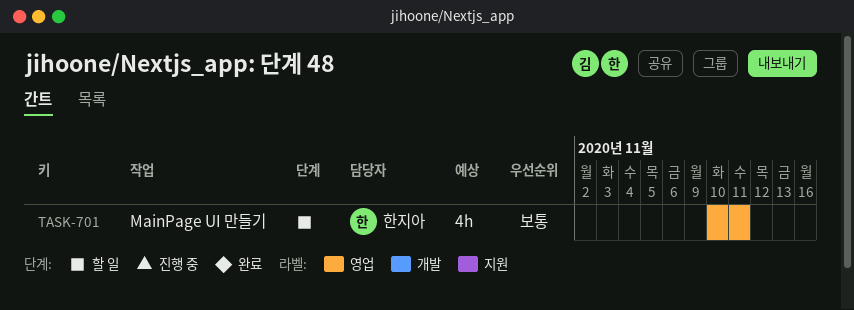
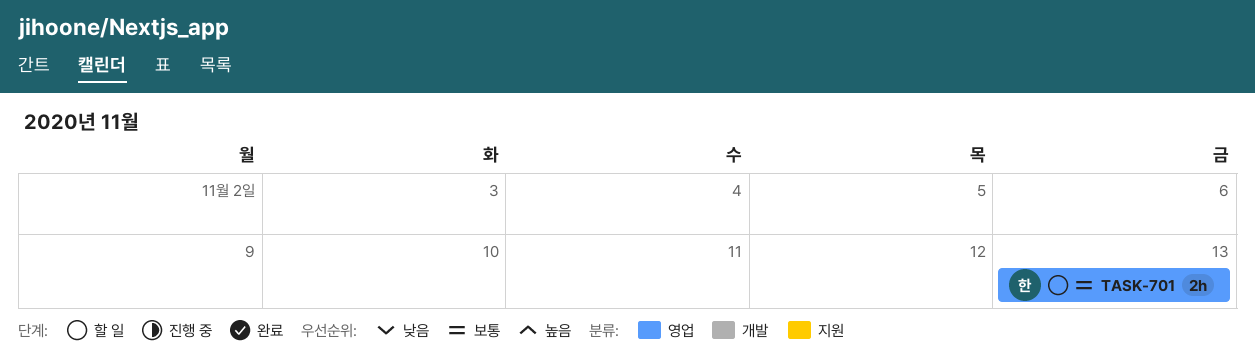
TASK-701, estimate: 4h -> 2h
TASK-701, start: Nov 10 -> Nov 13
TASK-701, due: Nov 11 -> Nov 13

